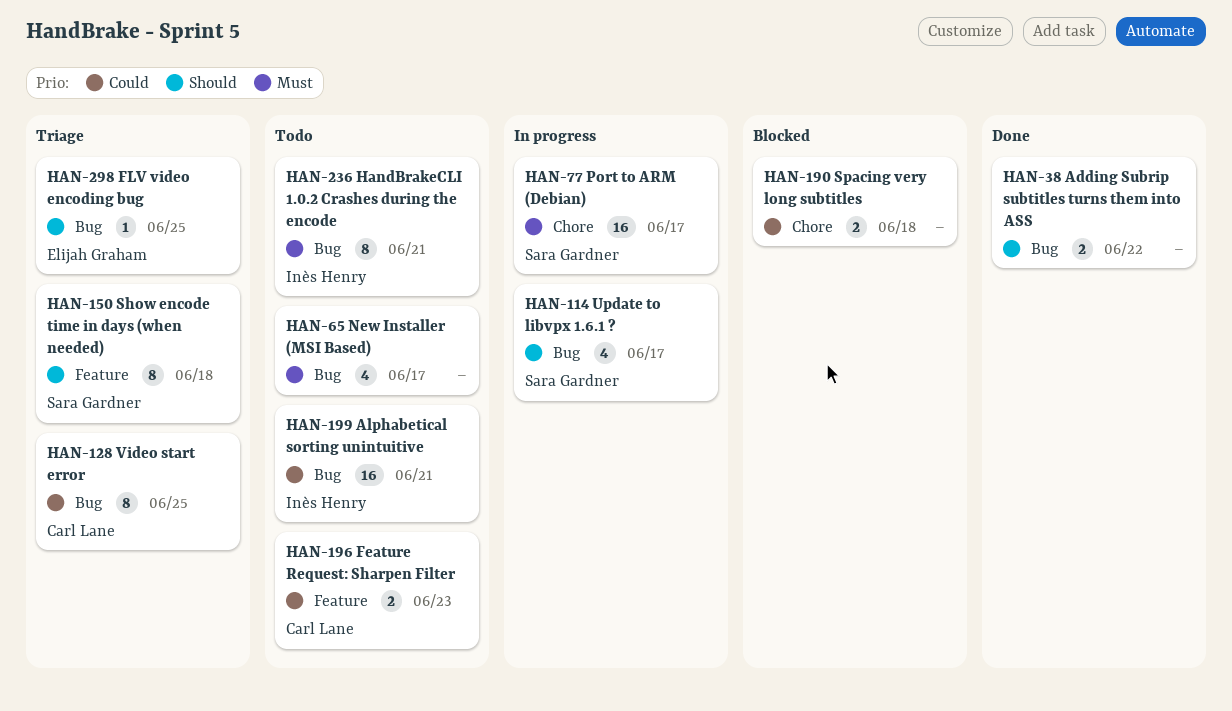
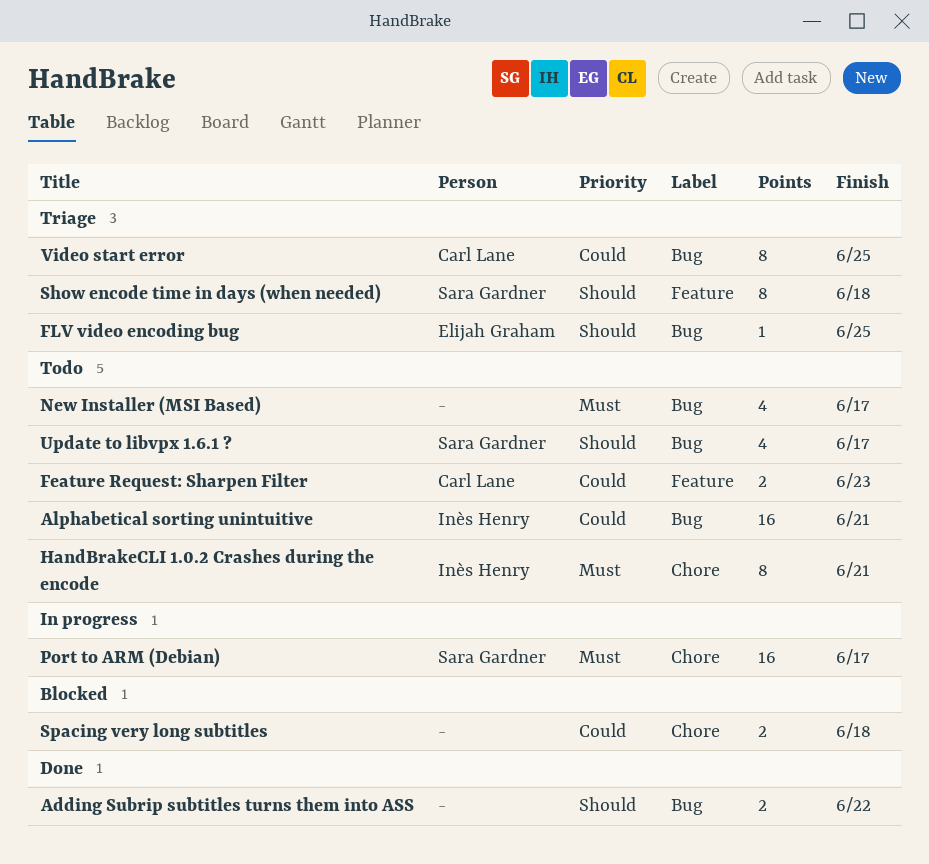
HandBrakeCLI 1.0.2 Crashes during the encode, label: Bug -> Chore
Update to libvpx 1.6.1 ?, status: In progress -> Todo

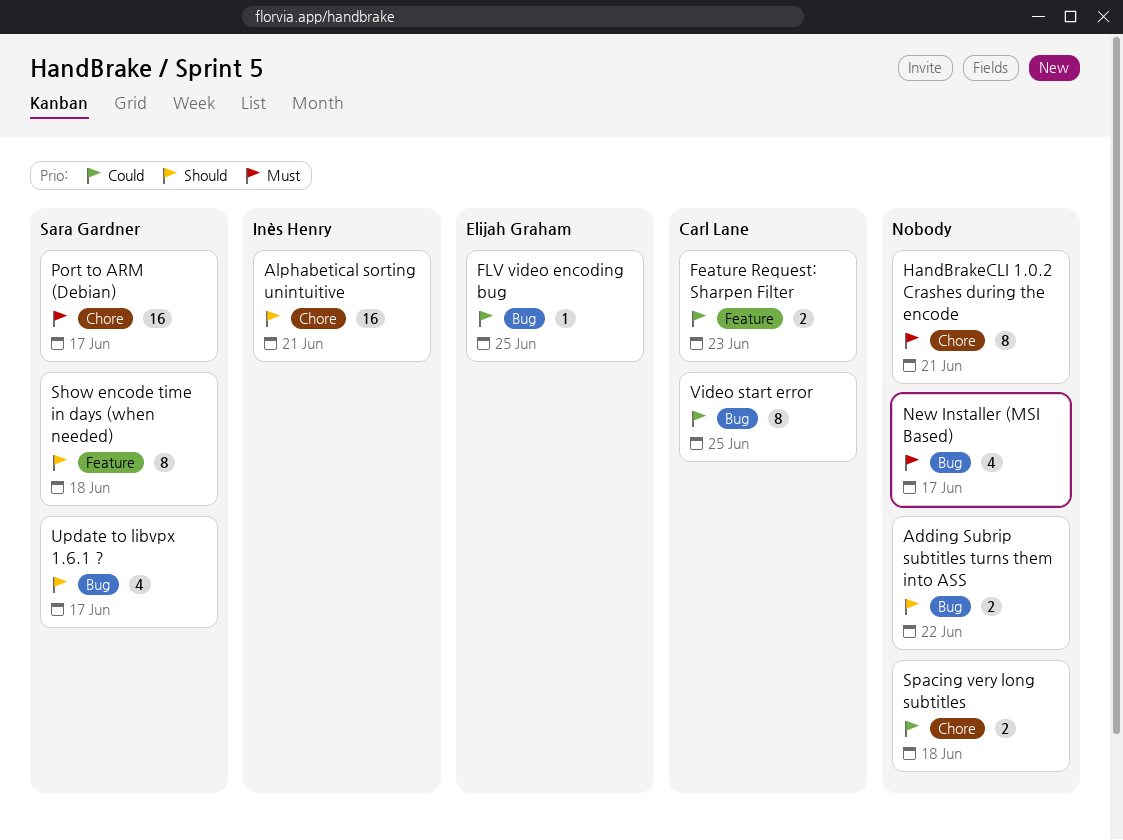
Alphabetical sorting unintuitive, priority: Could -> Should
Alphabetical sorting unintuitive, label: Bug -> Chore
FLV video encoding bug, priority: Should -> Could
HandBrakeCLI 1.0.2 Crashes during the encode, owner: Inès Henry -> none

